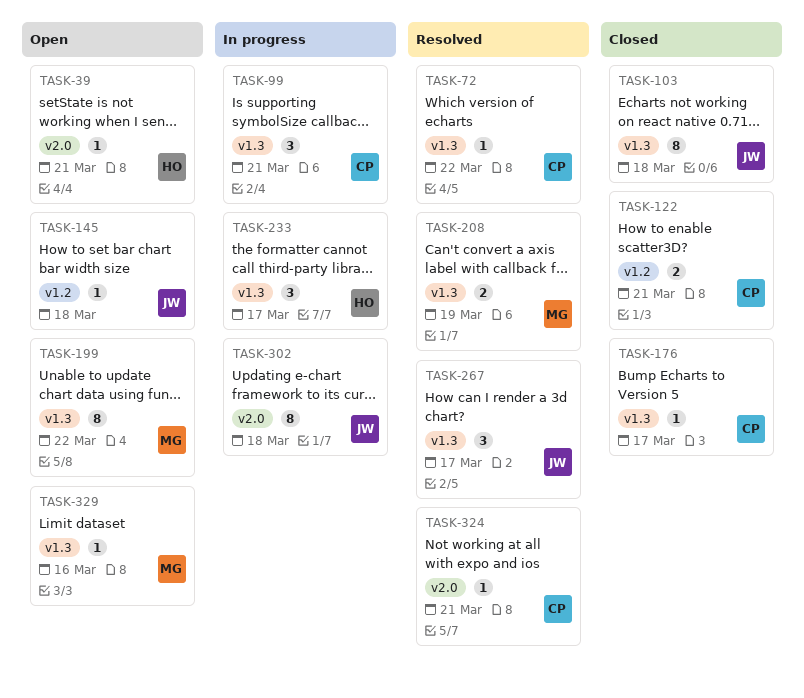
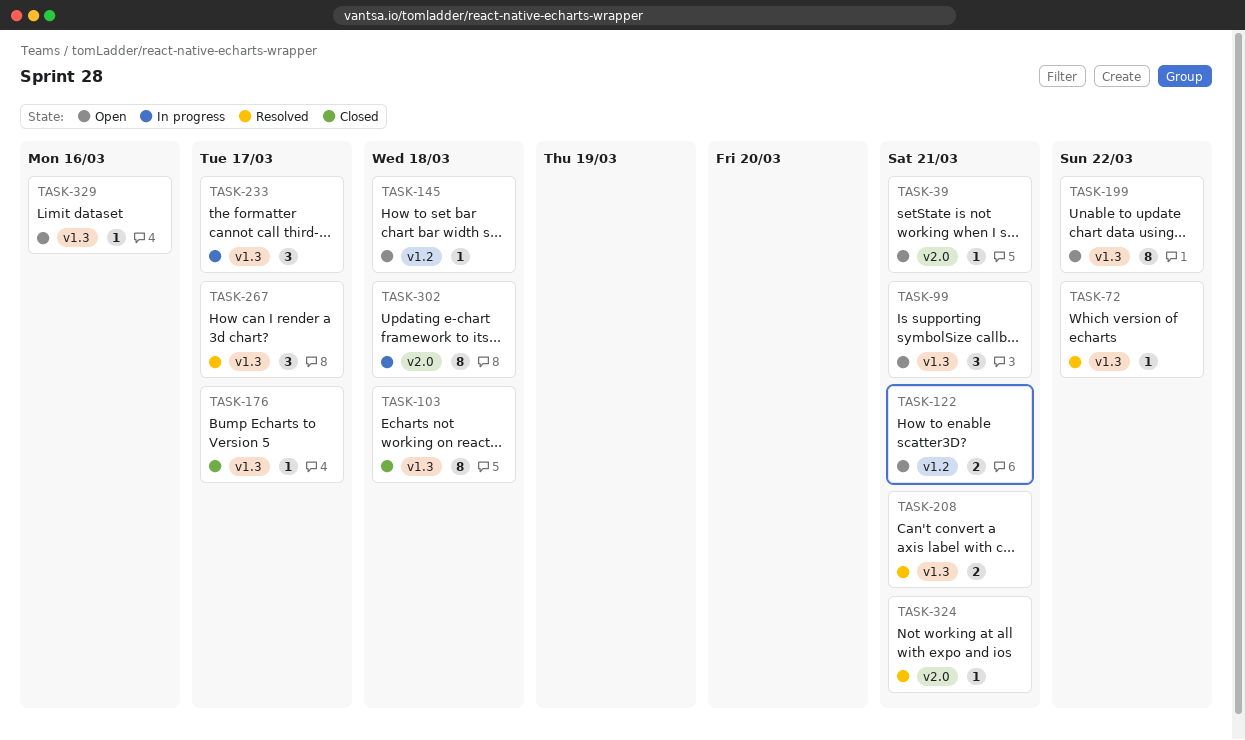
TASK-99, status: In progress -> Open
TASK-122, status: Closed -> Open
TASK-208, due: Mar 19 -> Mar 21

